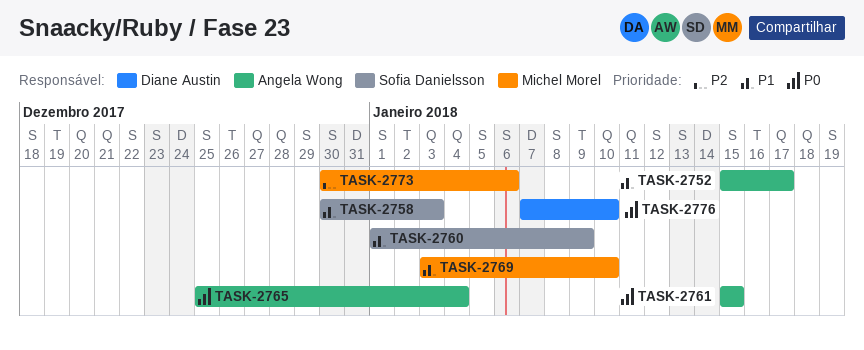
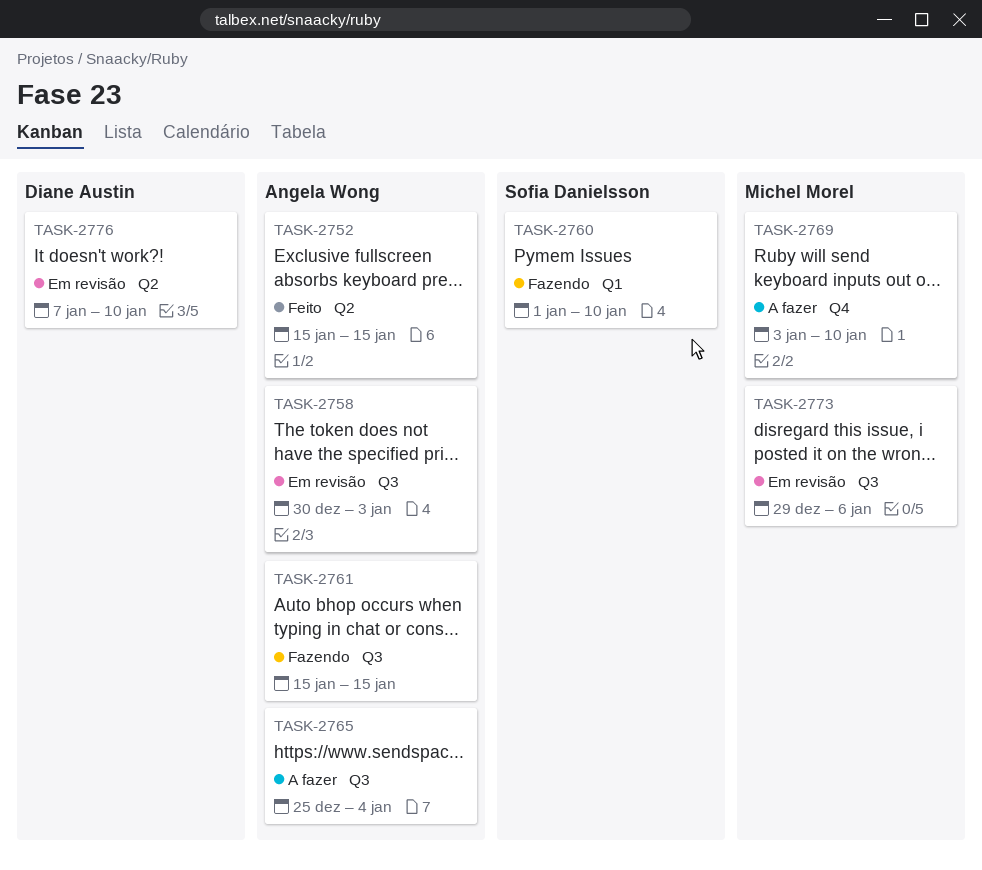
TASK-2752, due: Jan 17 -> Jan 15
TASK-2758, owner: Sofia Danielsson -> Angela Wong
TASK-2760, due: Jan 9 -> Jan 10
TASK-2773, start: Dec 30 -> Dec 29

